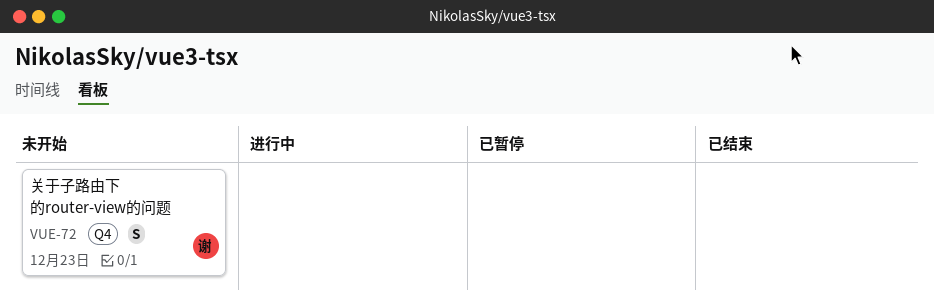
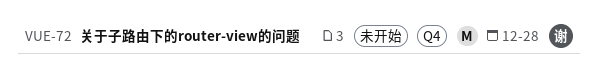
VUE-72, estimate: S -> M
VUE-72, due: Dec 23 -> Dec 28

